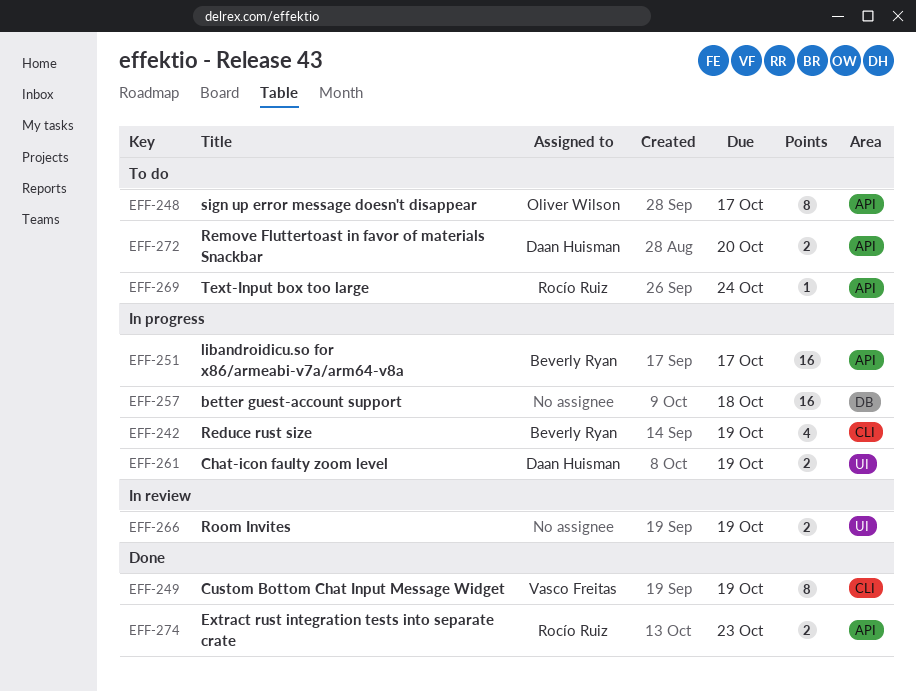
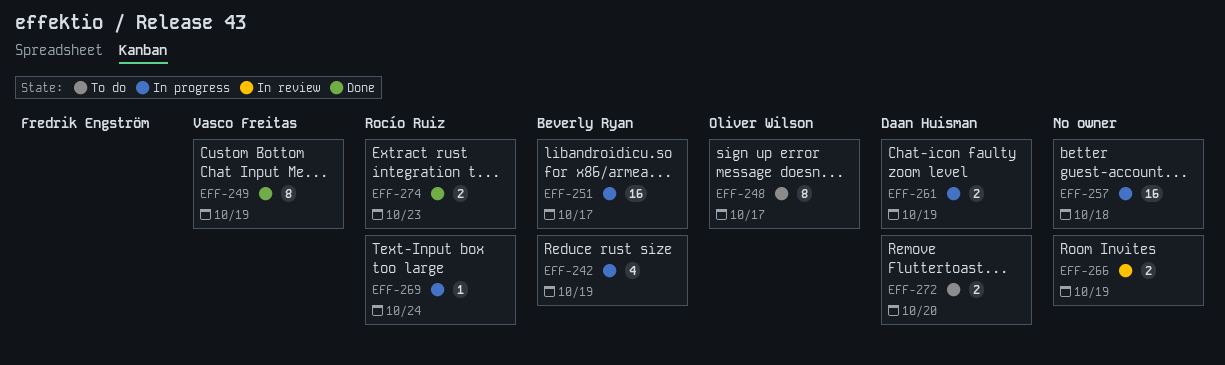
EFF-269, status: To do -> In progress

